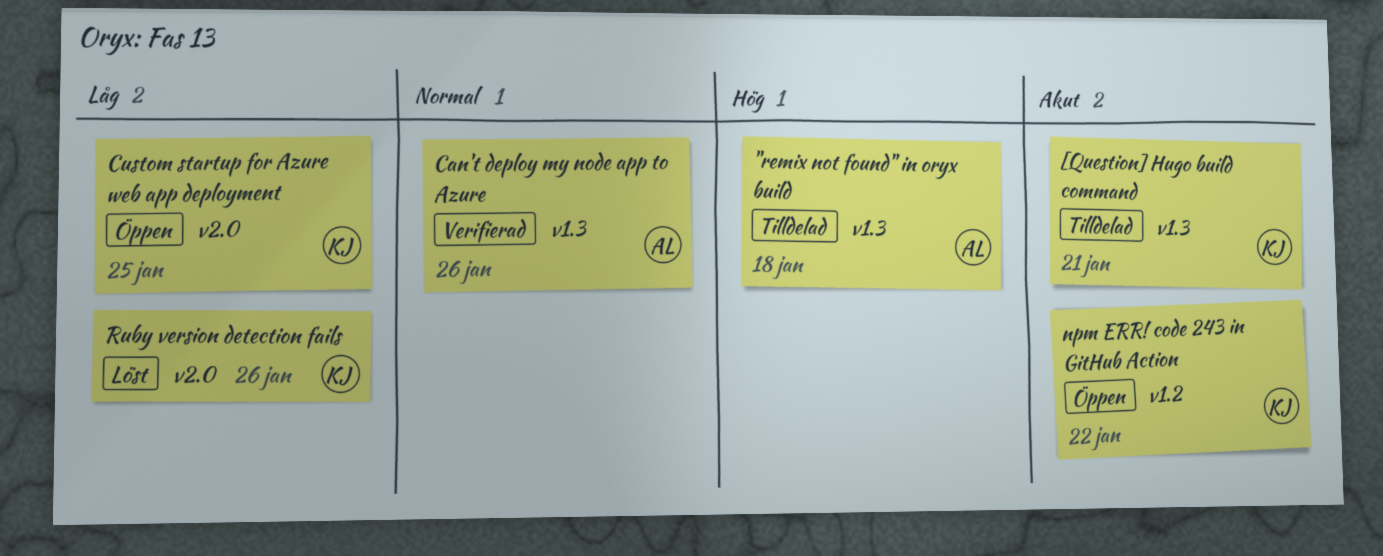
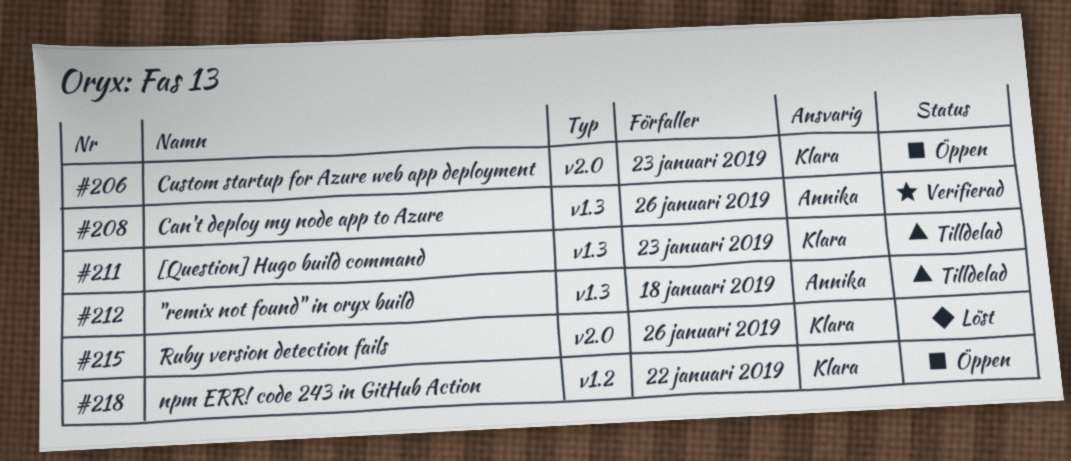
[Question] Hugo build command, due: Jan 21 -> Jan 23
Custom startup for Azure web app deployment, due: Jan 25 -> Jan 23

